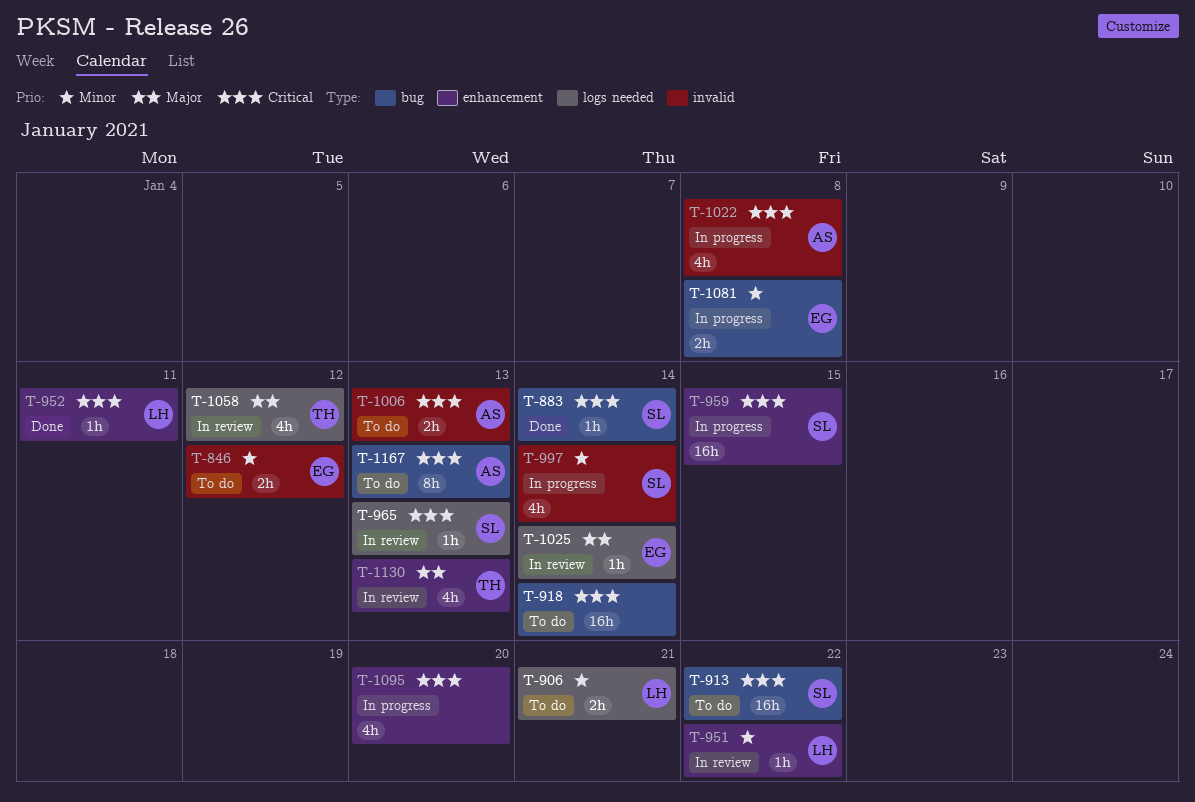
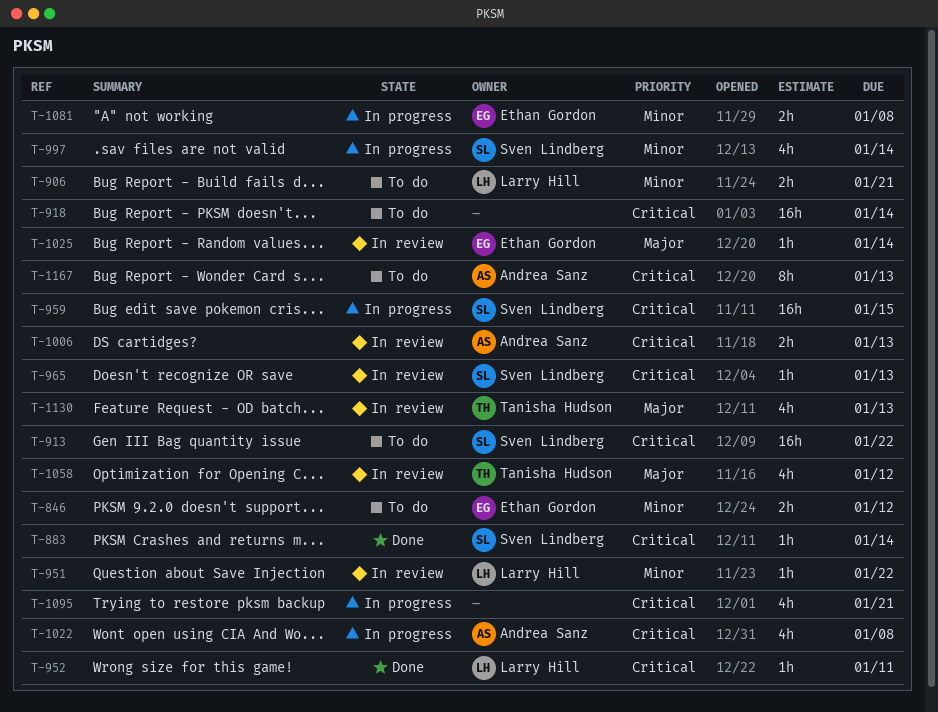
T-1006, status: To do -> In review
T-1095, due: Jan 20 -> Jan 21

